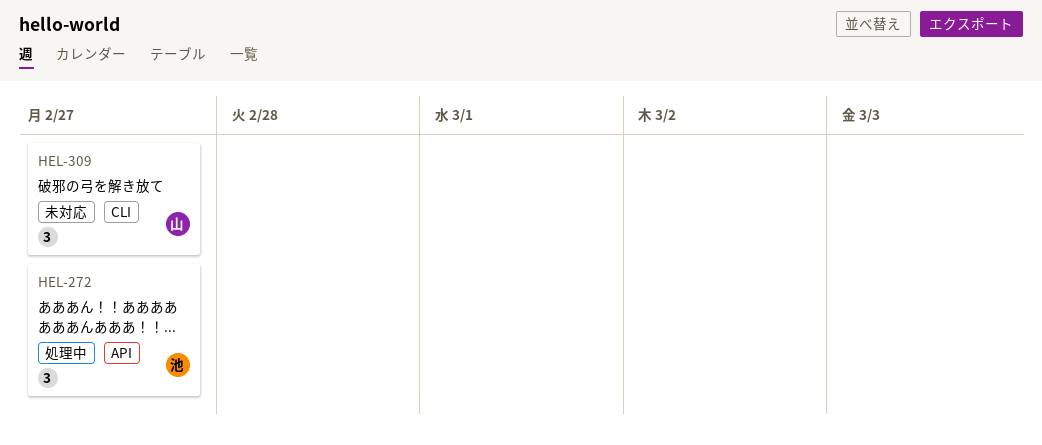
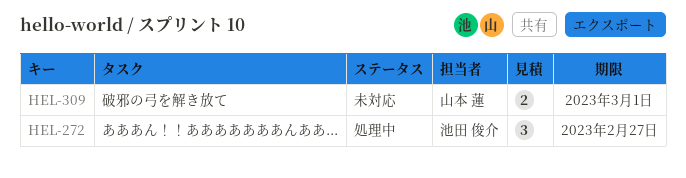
HEL-309, estimate: 3 -> 2
HEL-309, due: Feb 27 -> Mar 1

